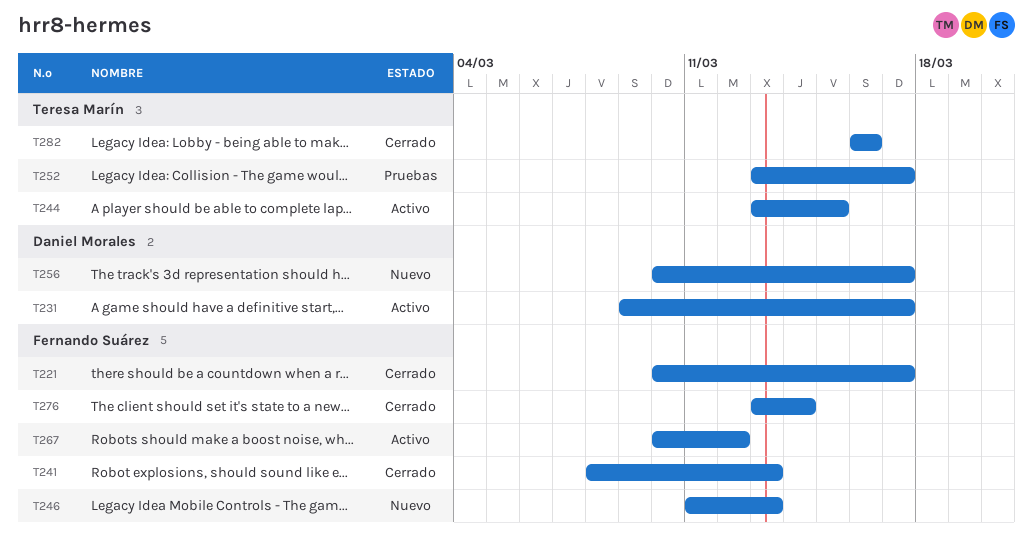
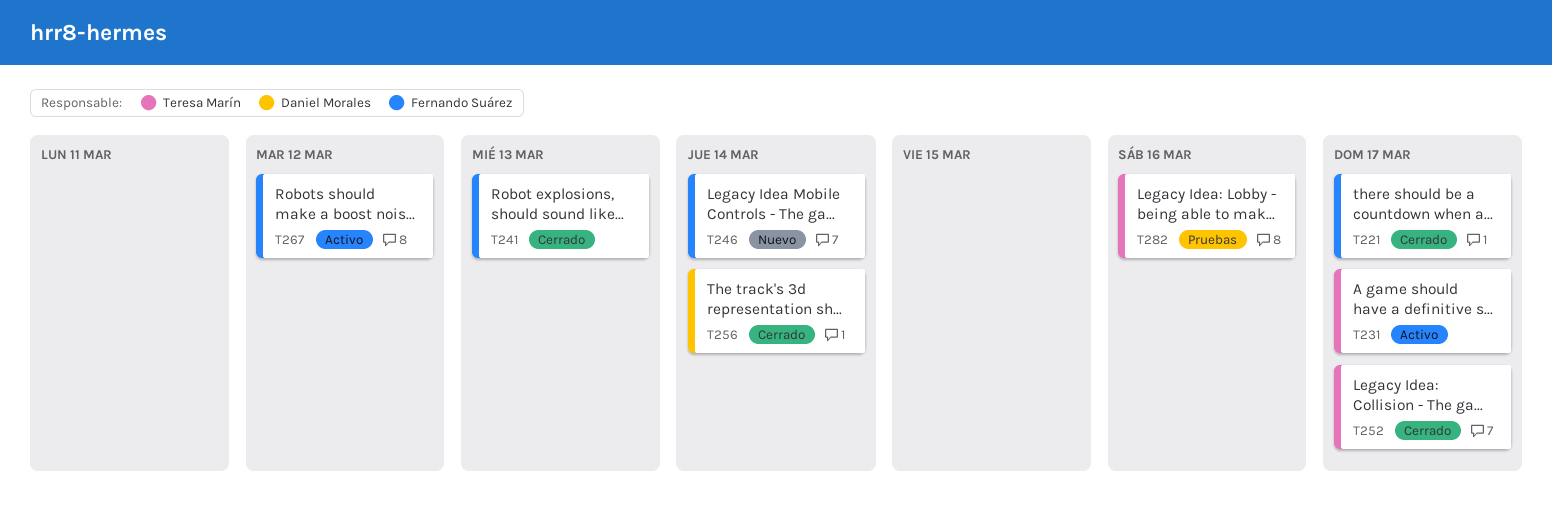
T231, owner: Daniel Morales -> Teresa Marín
T244: present -> none
T246, due: Mar 13 -> Mar 14
T252, status: Pruebas -> Cerrado
T256, status: Nuevo -> Cerrado
T256, due: Mar 17 -> Mar 14
T276: present -> none
T282, status: Cerrado -> Pruebas

